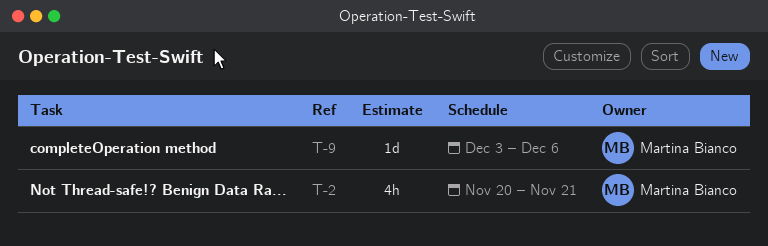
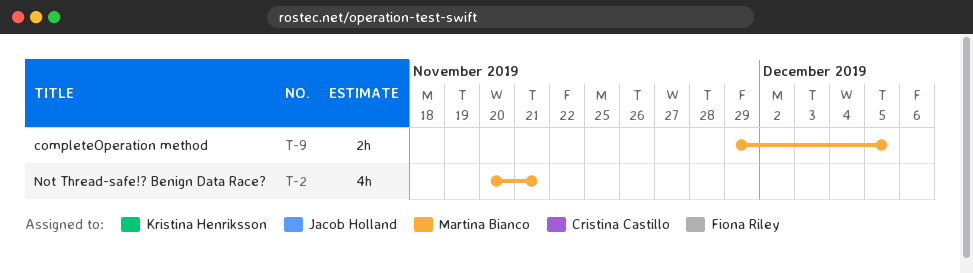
T-9, estimate: 1d -> 2h
T-9, start: Dec 3 -> Nov 29
T-9, due: Dec 6 -> Dec 5

